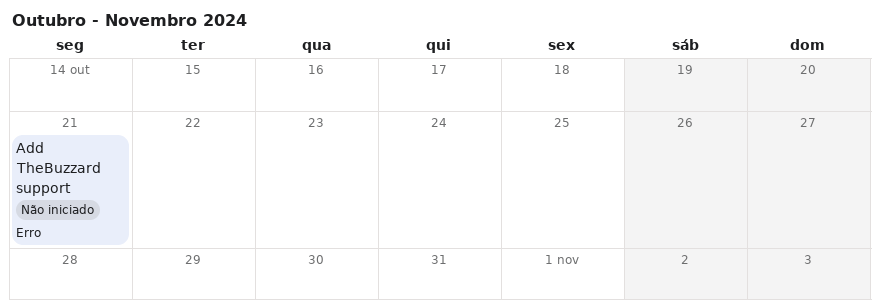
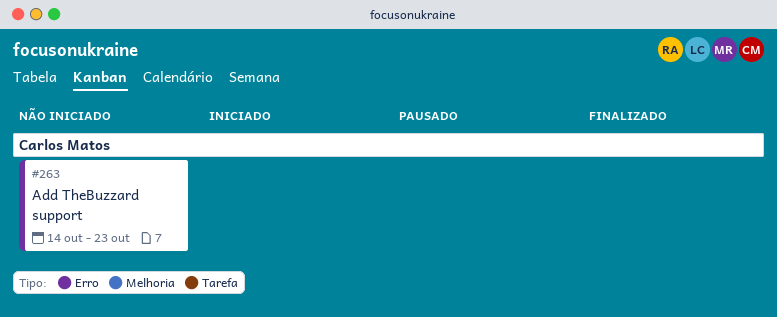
Add TheBuzzard support, due: Oct 21 -> Oct 23

